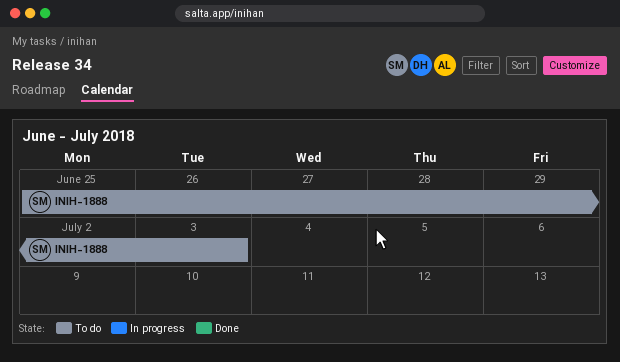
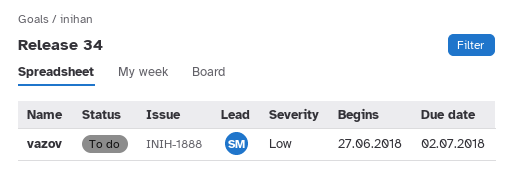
INIH-1888, start: Jun 25 -> Jun 27
INIH-1888, due: Jul 3 -> Jul 2

